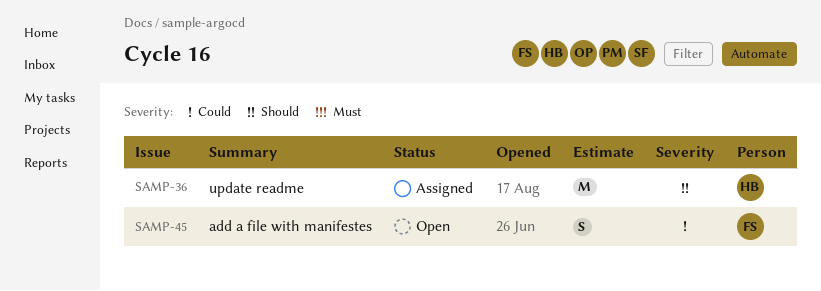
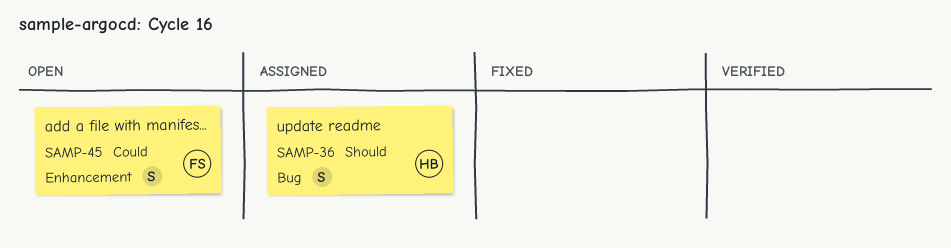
SAMP-36, estimate: M -> S

